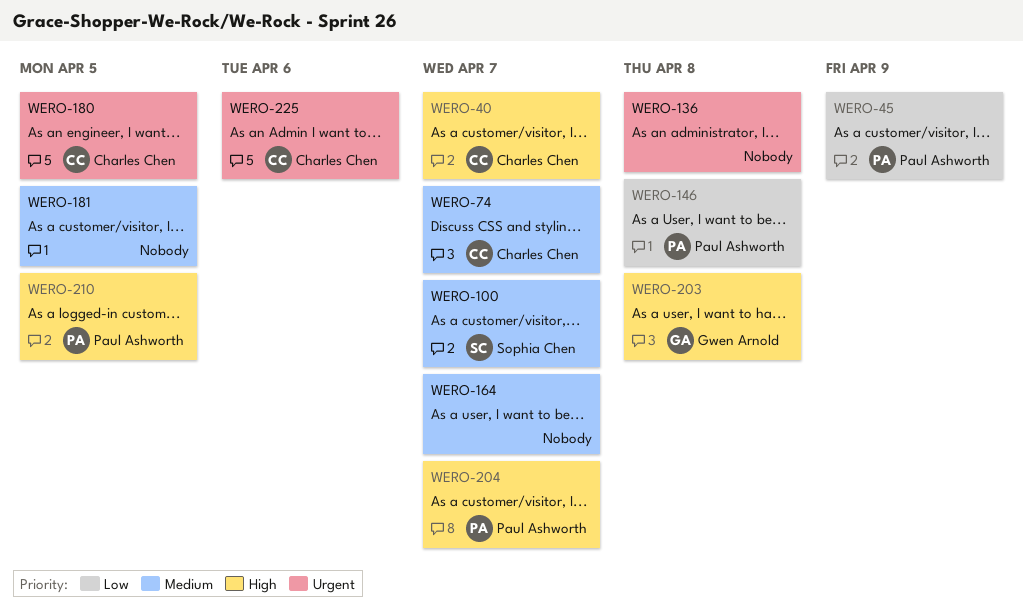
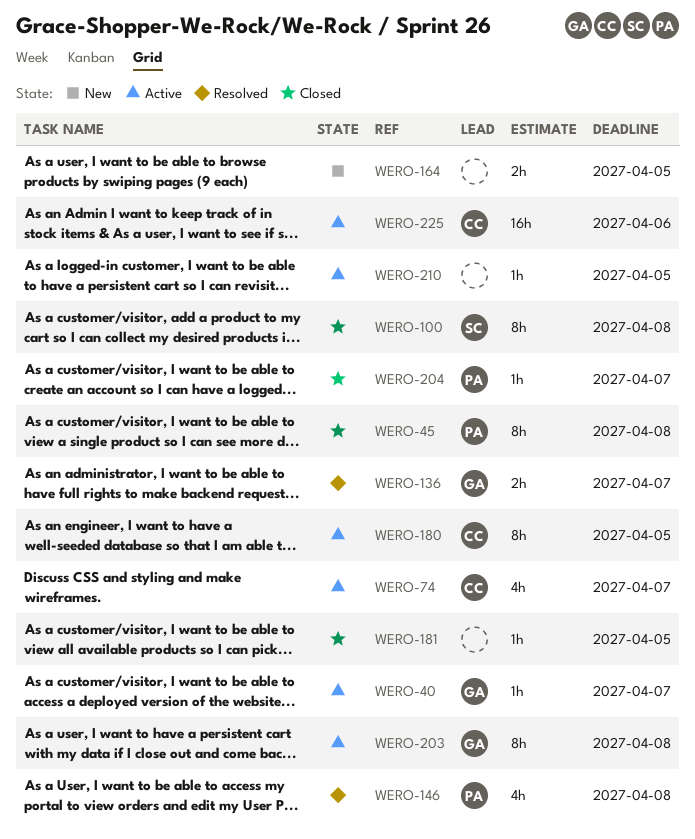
WERO-40, owner: Charles Chen -> Gwen Arnold
WERO-45, due: Apr 9 -> Apr 8
WERO-100, due: Apr 7 -> Apr 8
WERO-136, owner: none -> Gwen Arnold
WERO-136, due: Apr 8 -> Apr 7
WERO-164, due: Apr 7 -> Apr 5
WERO-210, owner: Paul Ashworth -> none

